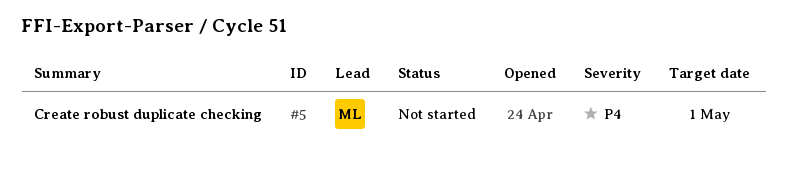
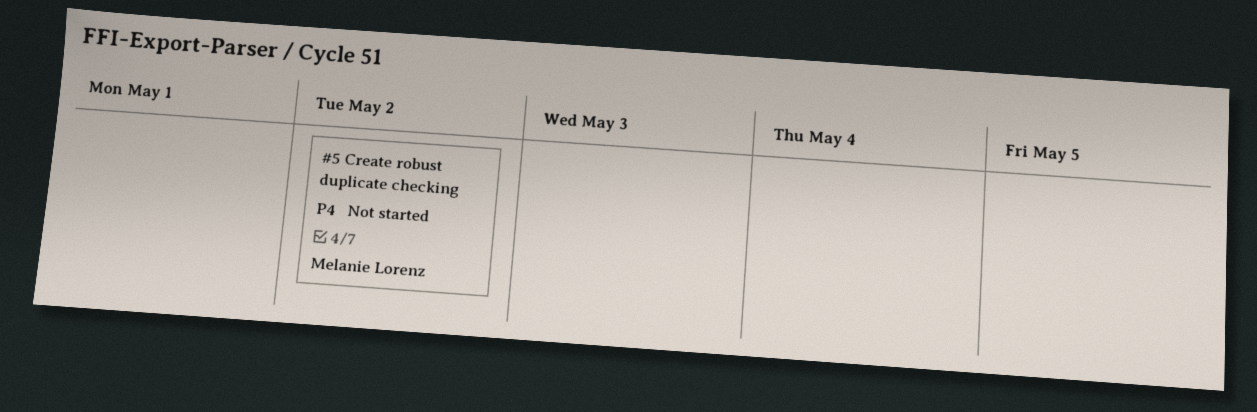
#5, due: May 1 -> May 2

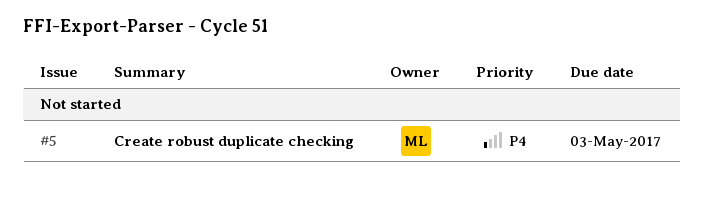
#5, due: May 2 -> May 3

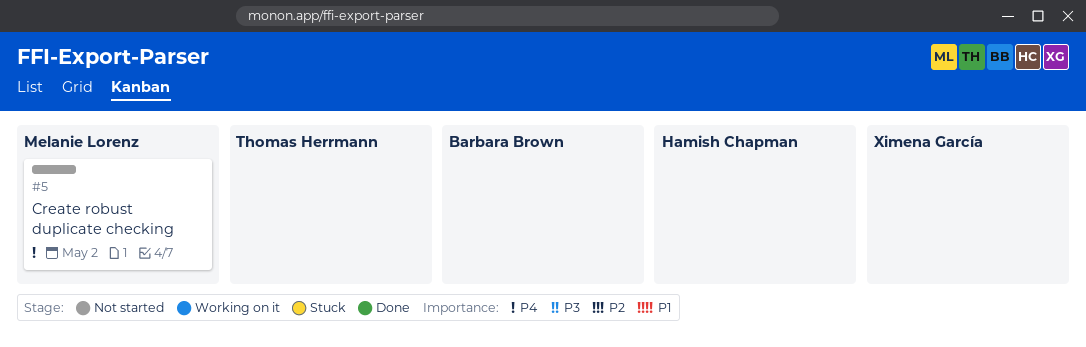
#5, due: May 3 -> May 2

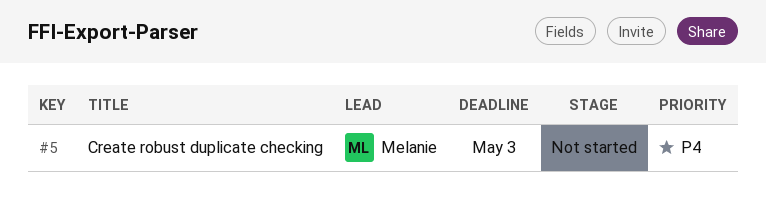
#5, due: May 2 -> May 3

